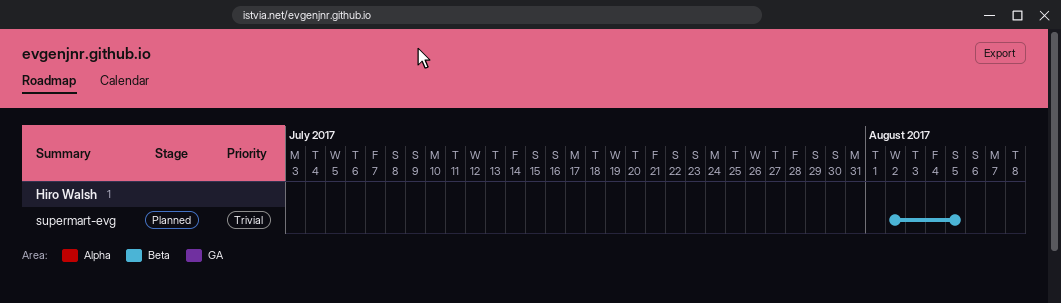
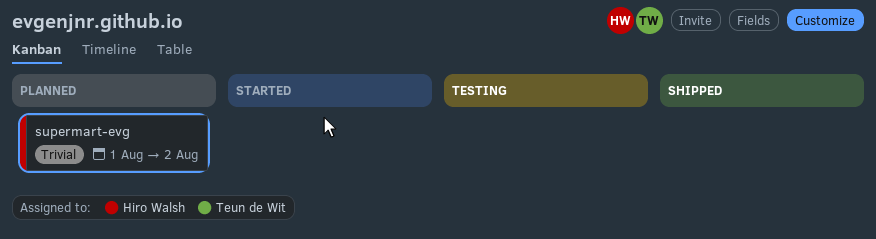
supermart-evg, start: Aug 2 -> Aug 1
supermart-evg, due: Aug 5 -> Aug 2

